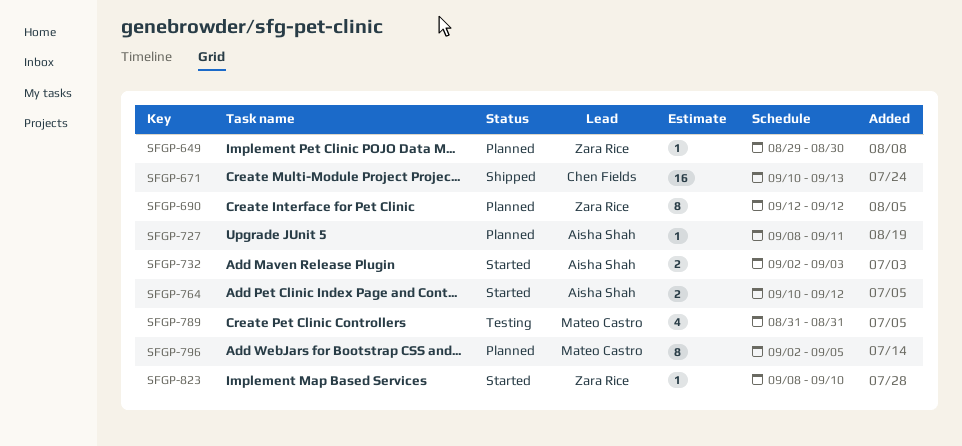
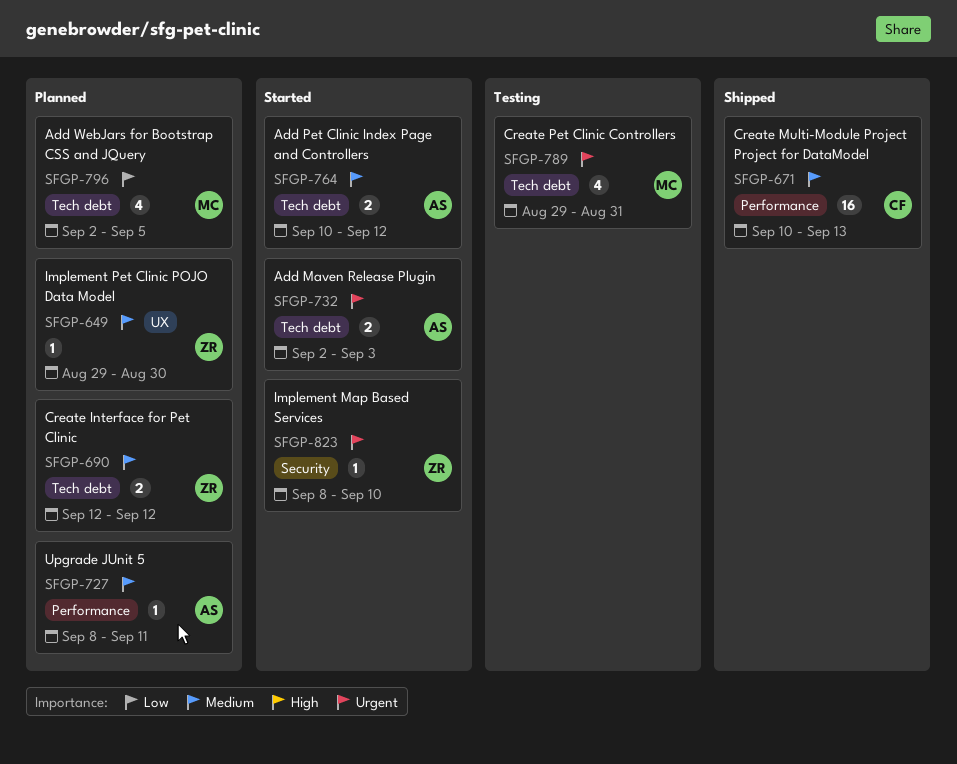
SFGP-690, estimate: 8 -> 2
SFGP-789, start: Aug 31 -> Aug 29
SFGP-796, estimate: 8 -> 4

